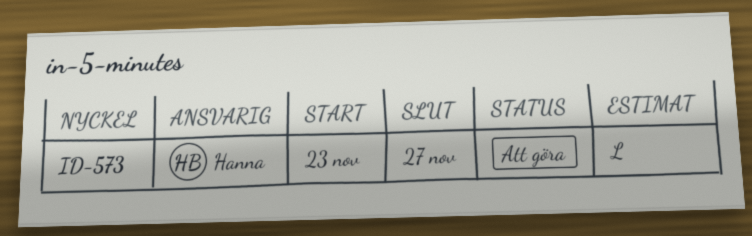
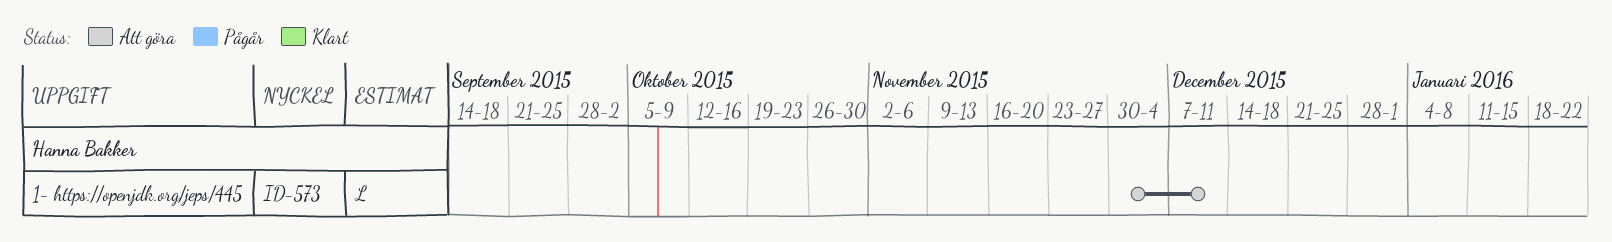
ID-573, start: Nov 23 -> Nov 30
ID-573, due: Nov 27 -> Dec 11

